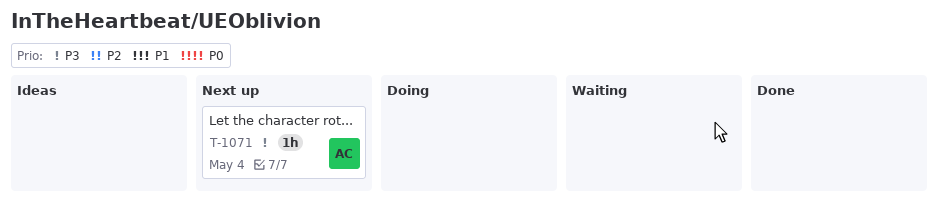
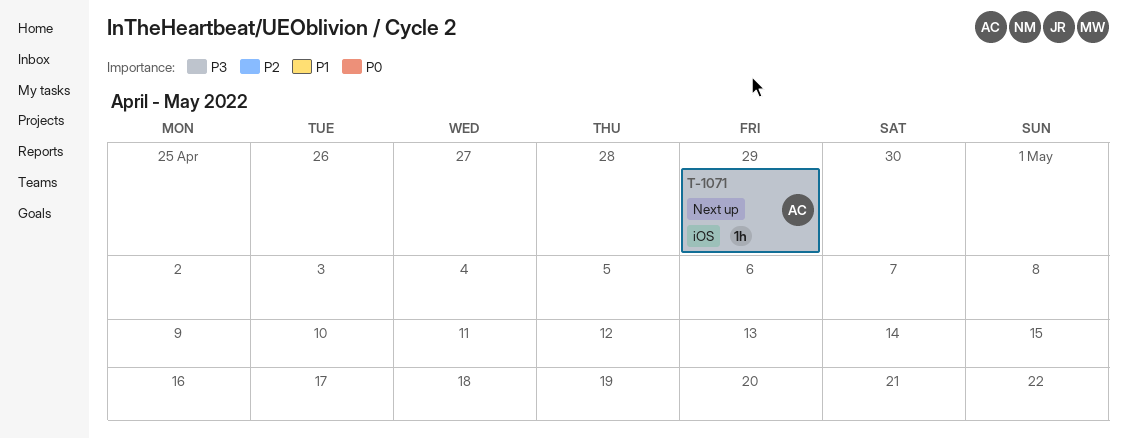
T-1071, due: May 4 -> Apr 29

